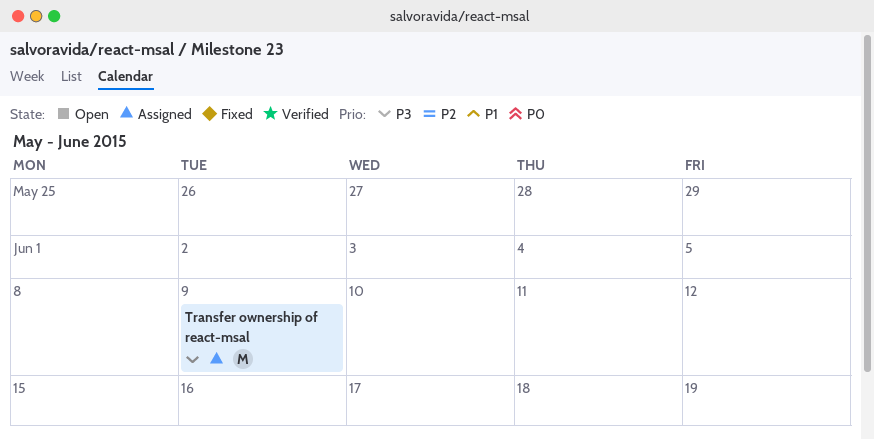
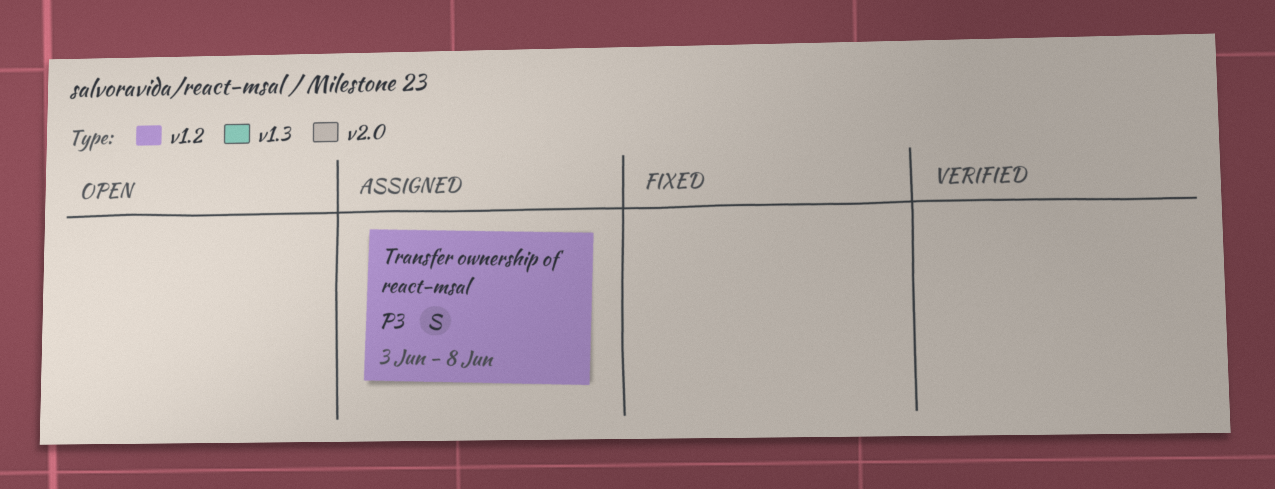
Transfer ownership of react-msal, estimate: M -> S
Transfer ownership of react-msal, due: Jun 9 -> Jun 8

